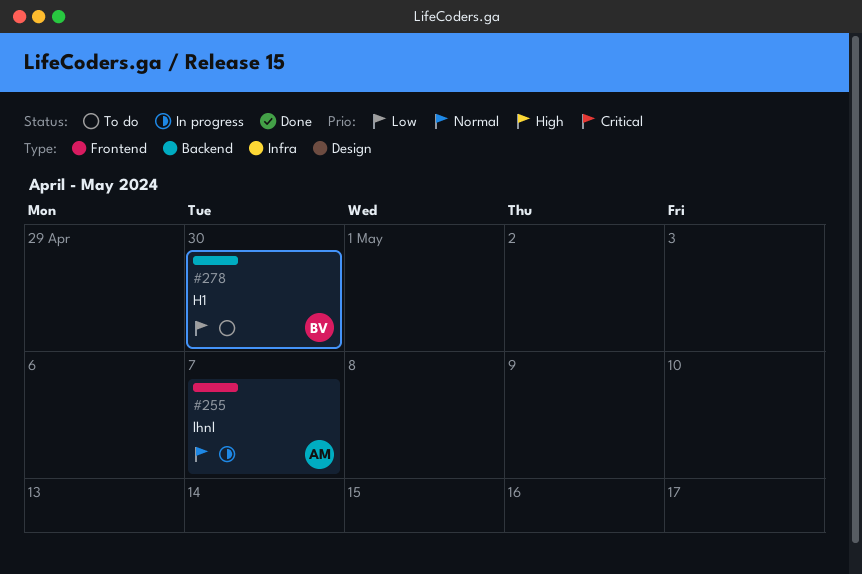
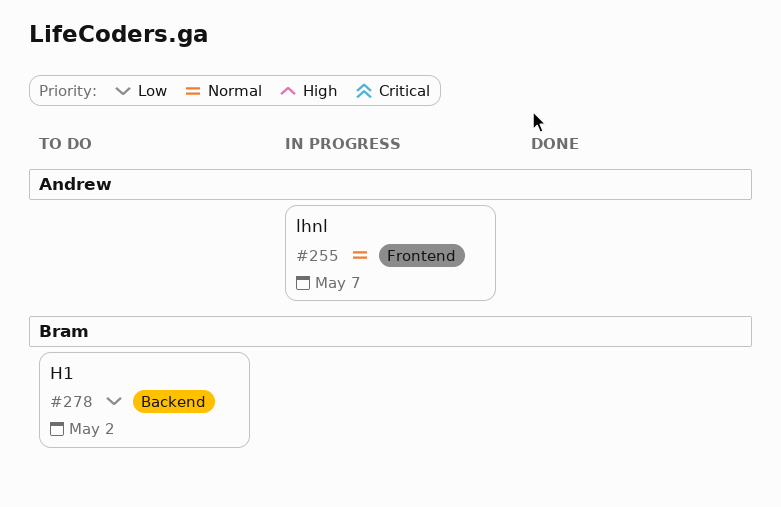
#278, due: Apr 30 -> May 2

